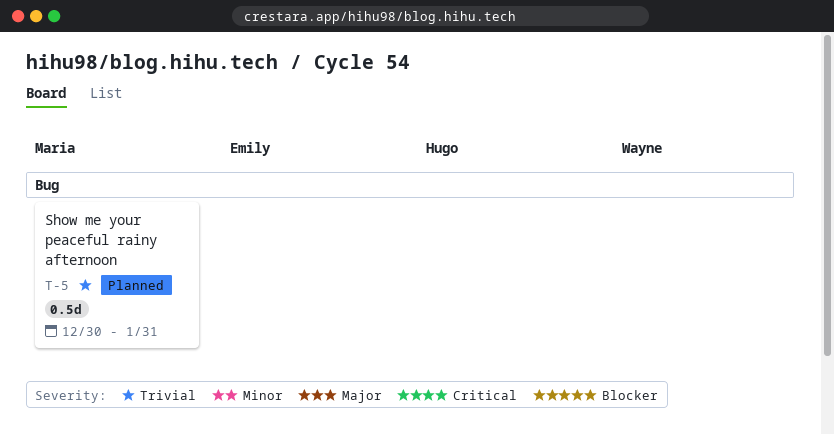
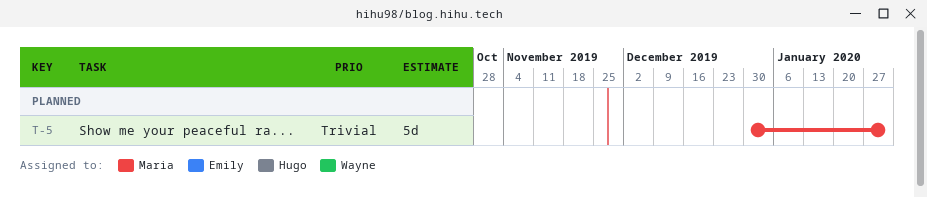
T-5, estimate: 0.5d -> 5d

